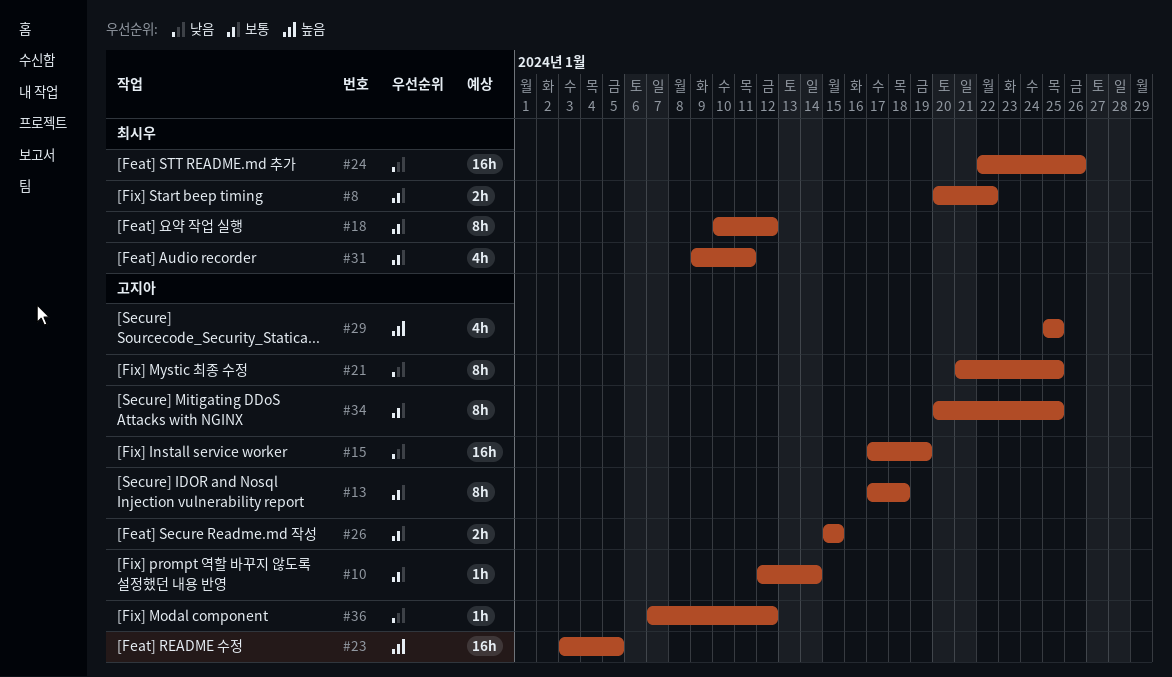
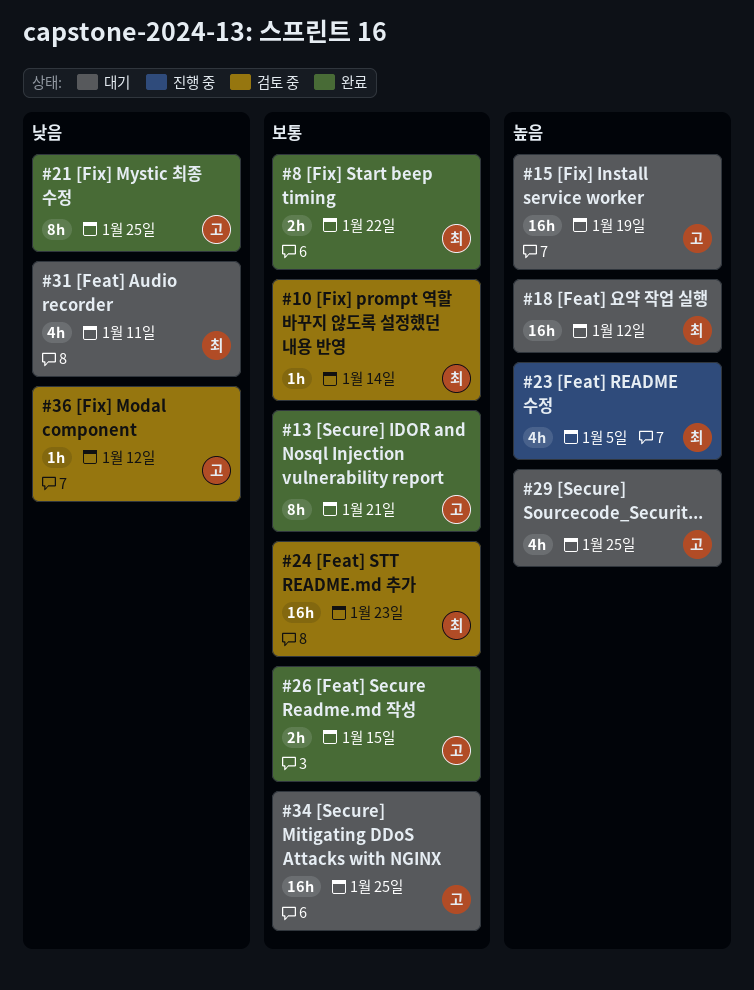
#10, owner: 고지아 -> 최시우
#13, due: Jan 18 -> Jan 21
#15, priority: 낮음 -> 높음
#18, priority: 보통 -> 높음
#18, estimate: 8h -> 16h
#23, owner: 고지아 -> 최시우
#23, estimate: 16h -> 4h
#24, priority: 낮음 -> 보통
#24, due: Jan 26 -> Jan 23
#31, priority: 보통 -> 낮음
#34, estimate: 8h -> 16h

